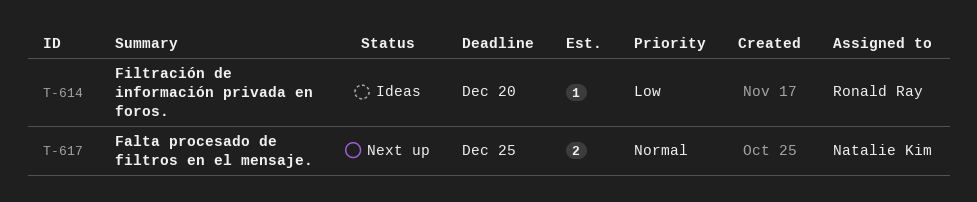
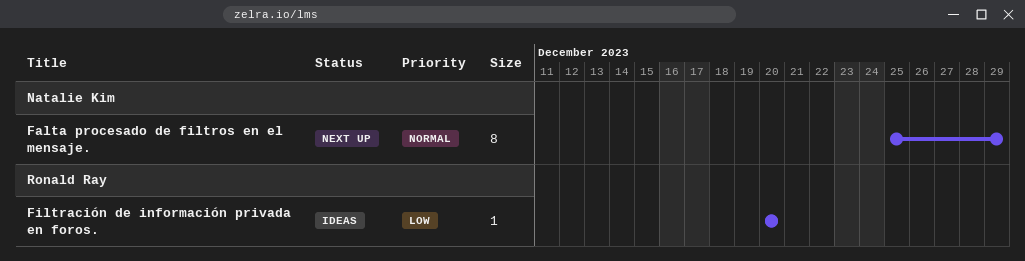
Falta procesado de filtros en el mensaje., estimate: 2 -> 8
Falta procesado de filtros en el mensaje., due: Dec 25 -> Dec 29

